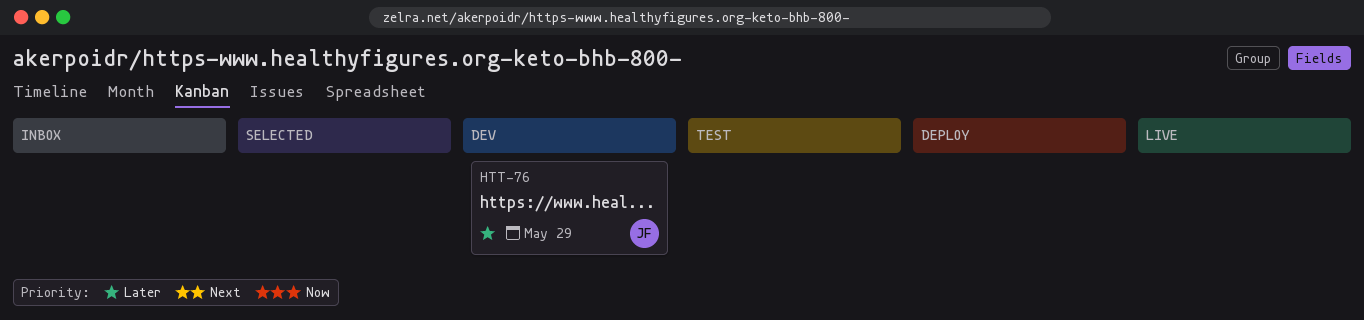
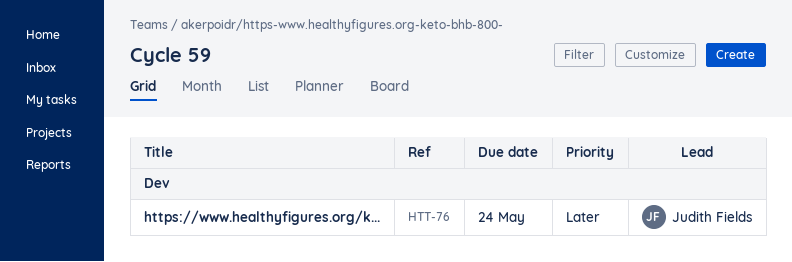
HTT-76, due: May 29 -> May 24

